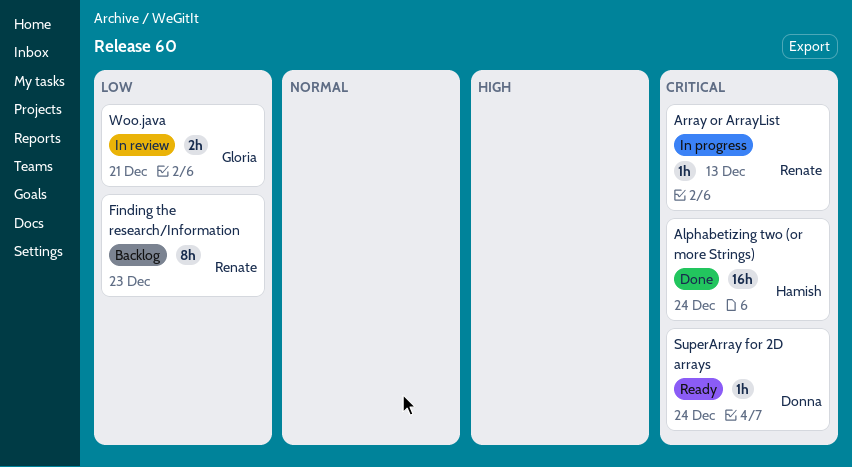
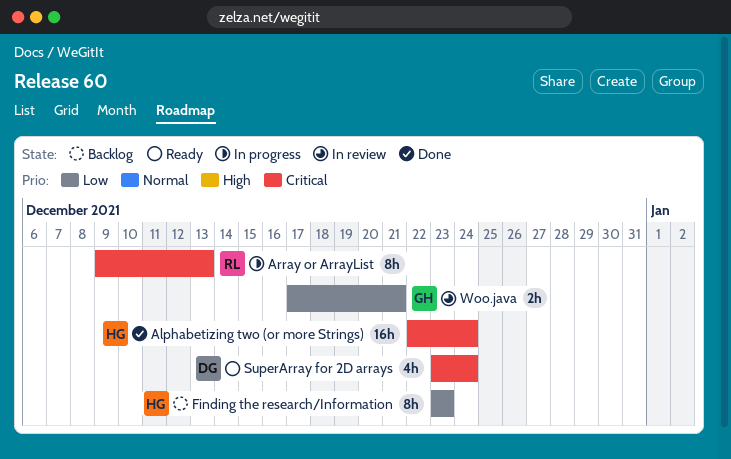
Array or ArrayList, estimate: 1h -> 8h
Finding the research/Information, owner: Renate -> Hamish
SuperArray for 2D arrays, estimate: 1h -> 4h

